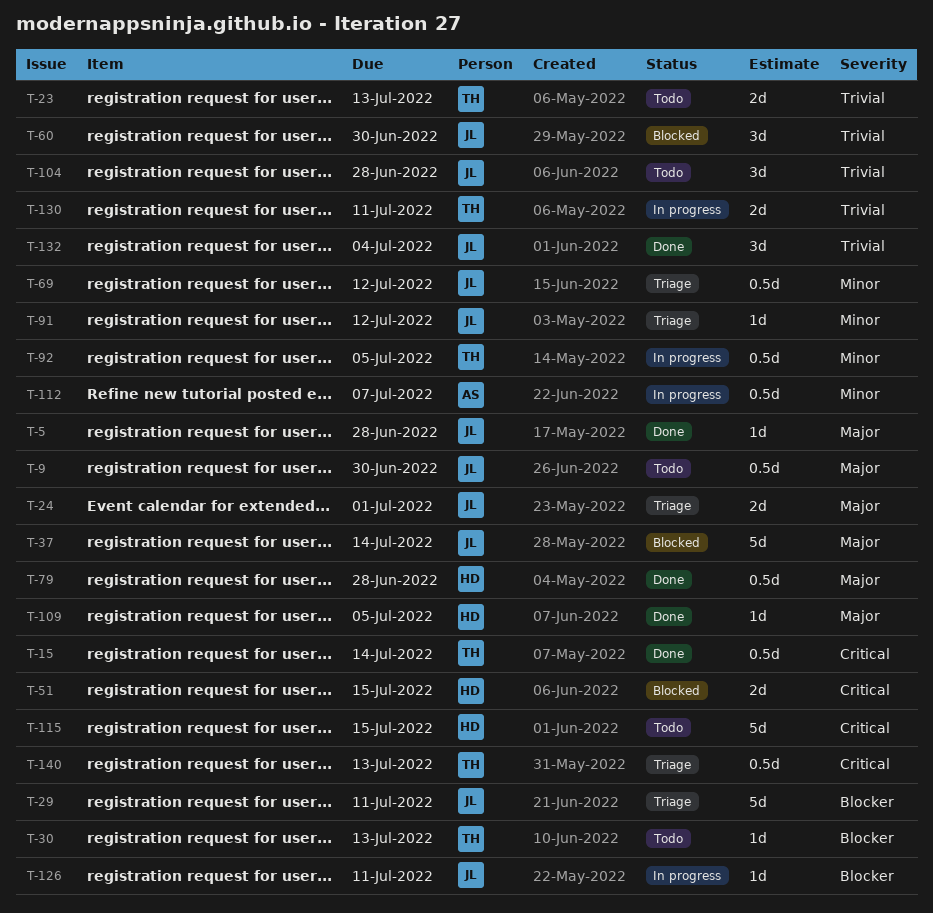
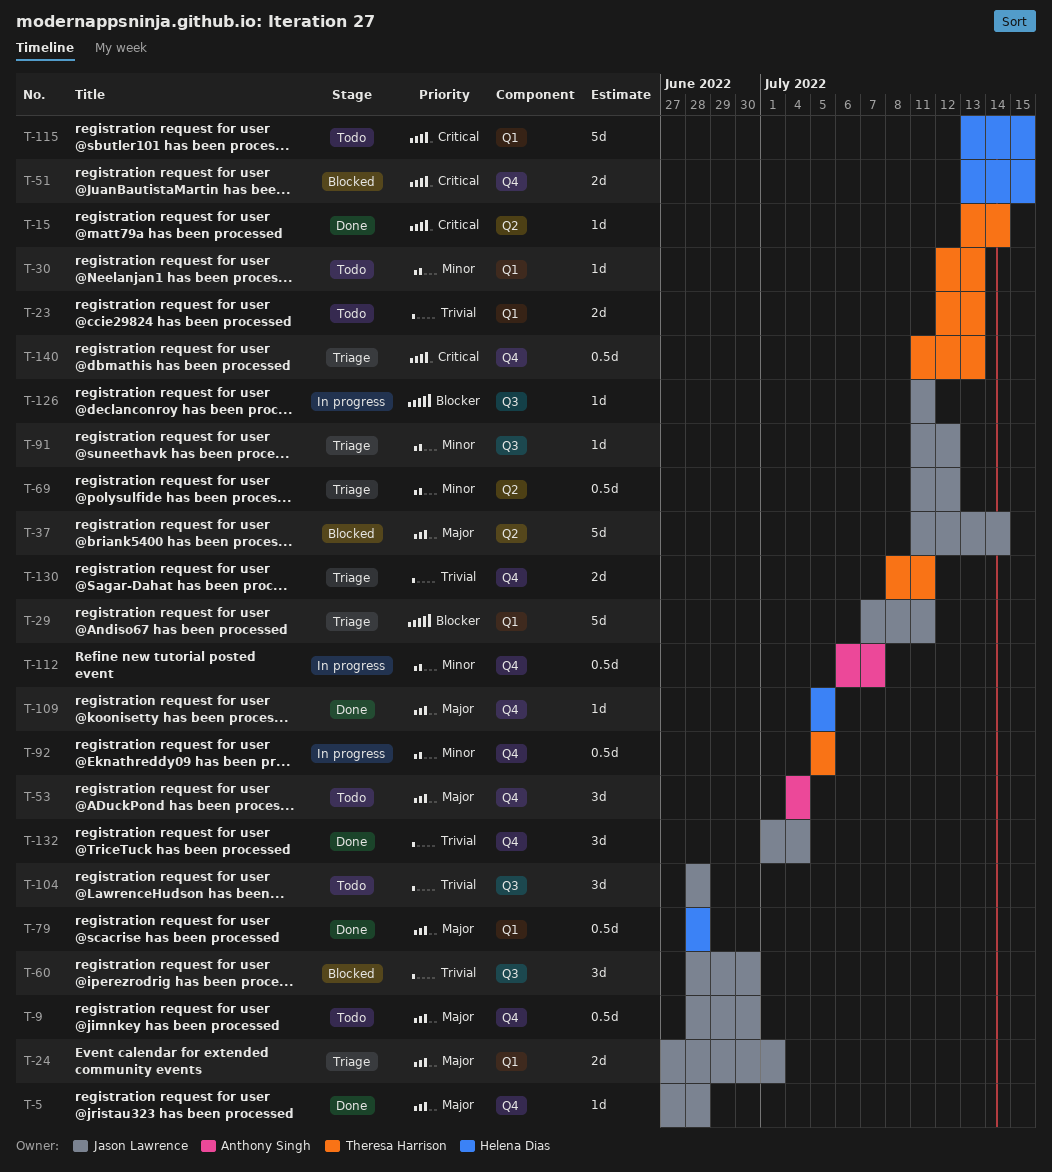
T-15, estimate: 0.5d -> 1d
T-30, priority: Blocker -> Minor
T-53: none -> present
T-130, status: In progress -> Triage

